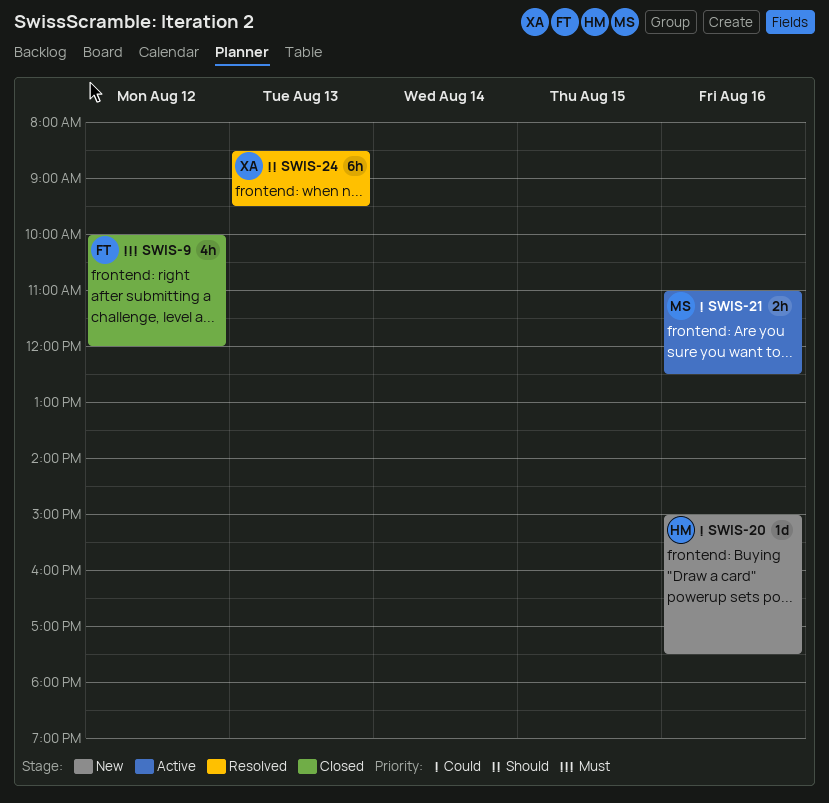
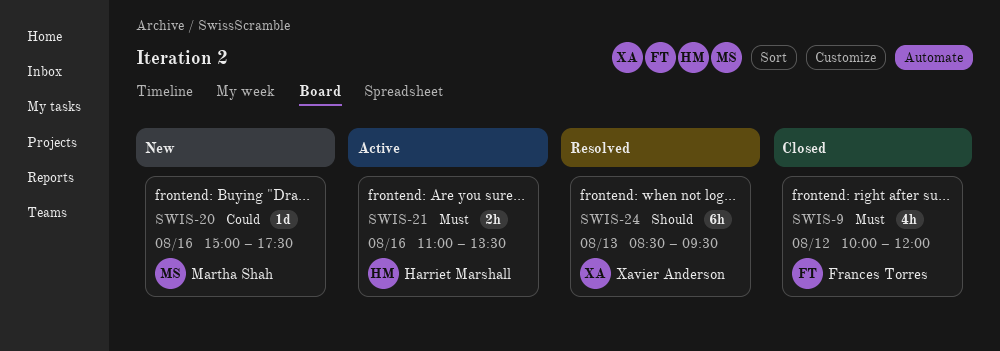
SWIS-20, owner: Harriet Marshall -> Martha Shah
SWIS-21, owner: Martha Shah -> Harriet Marshall
SWIS-21, priority: Could -> Must
SWIS-21, ends: 12:30 -> 13:30

